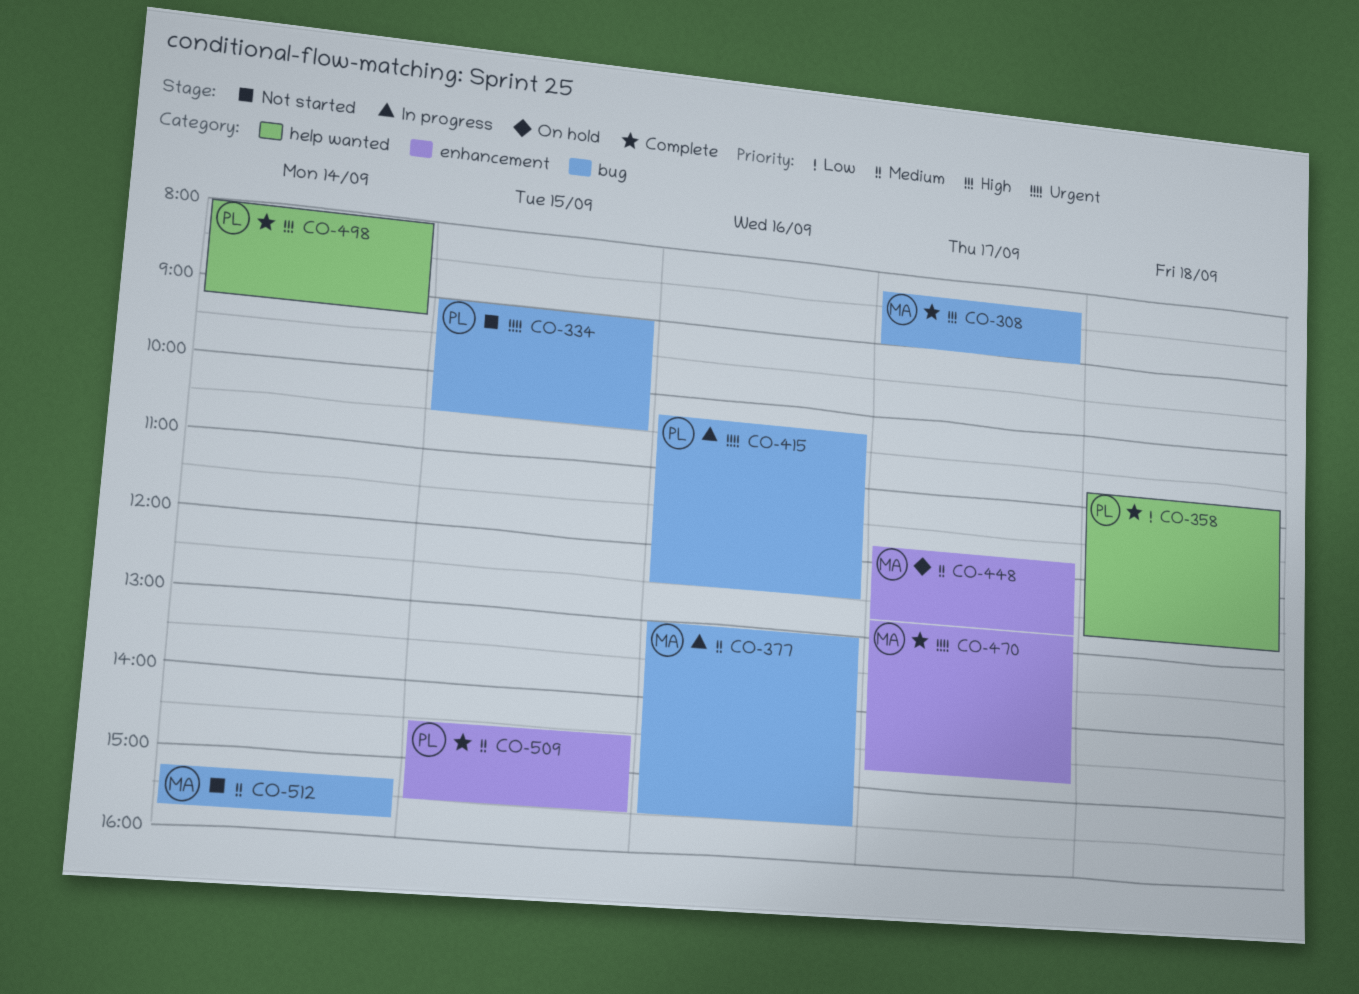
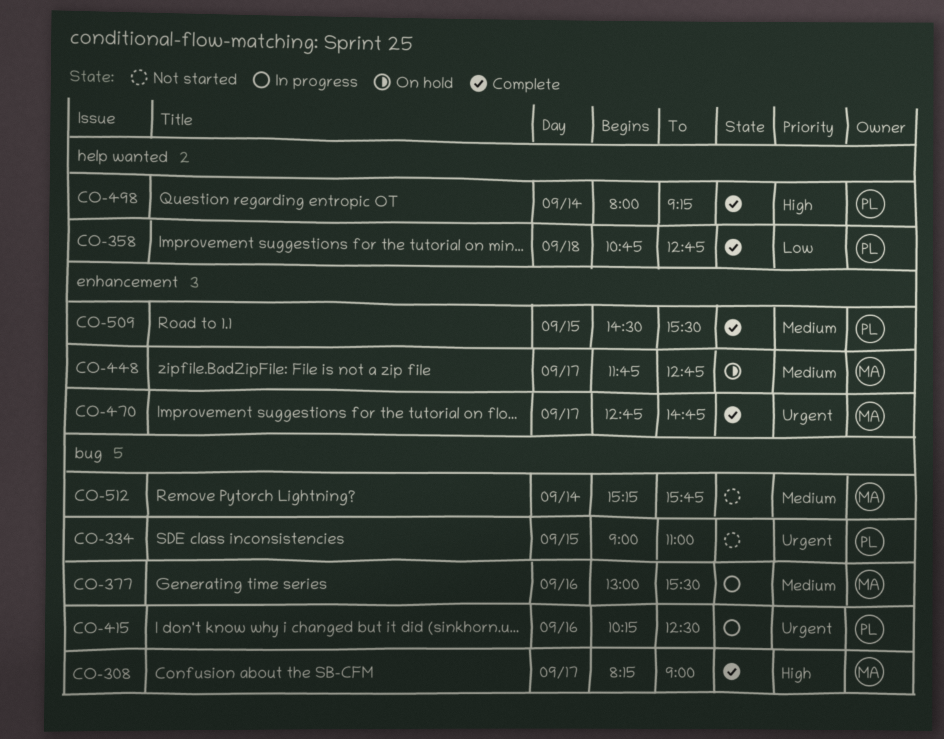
CO-334, ends: 10:30 -> 11:00

